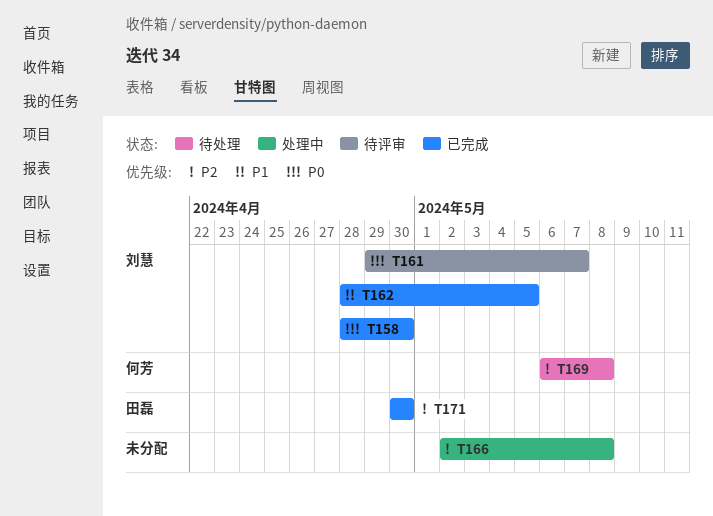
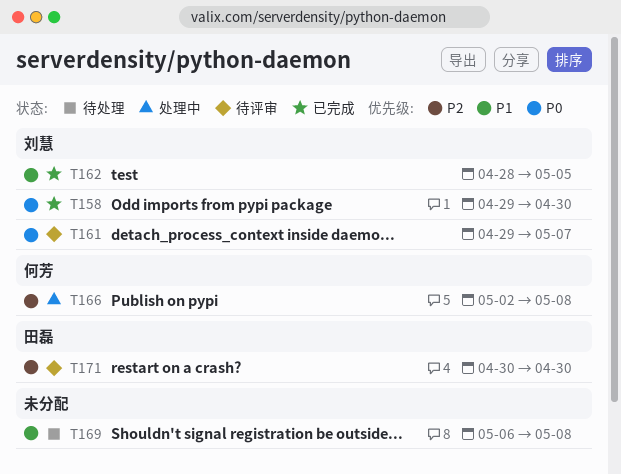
T158, start: Apr 28 -> Apr 29
T166, owner: none -> 何芳
T169, owner: 何芳 -> none
T169, priority: P2 -> P1
T171, status: 已完成 -> 待评审

